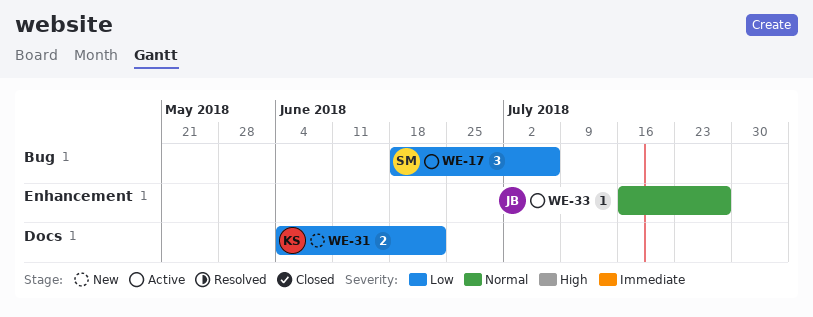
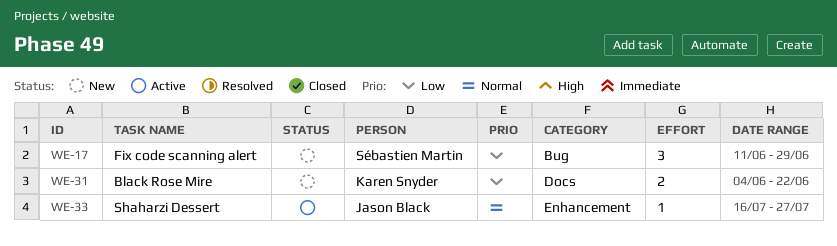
WE-17, status: Active -> New
WE-17, start: Jun 18 -> Jun 11
WE-17, due: Jul 6 -> Jun 29

